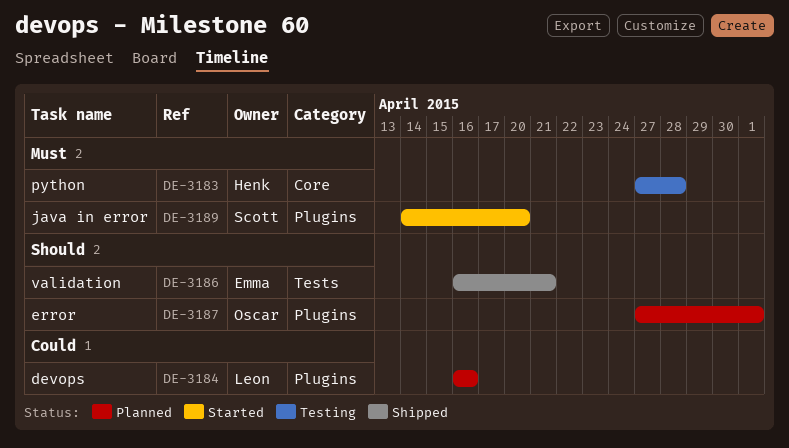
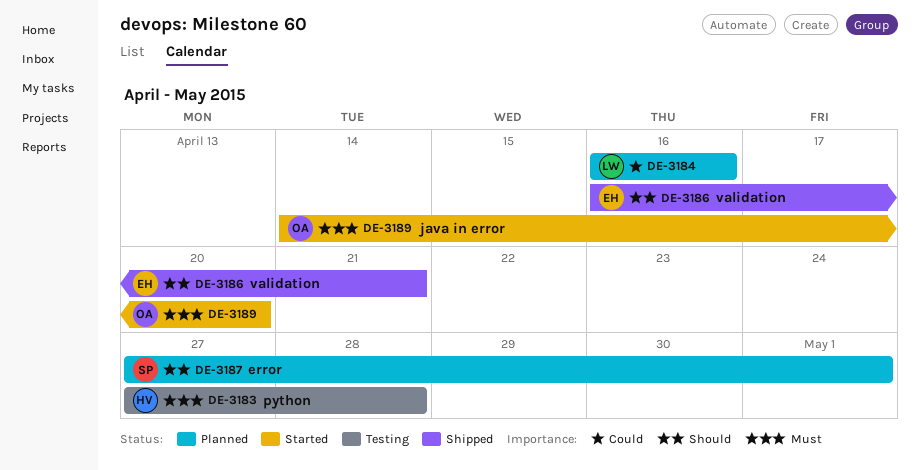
DE-3187, owner: Oscar -> Scott
DE-3189, owner: Scott -> Oscar

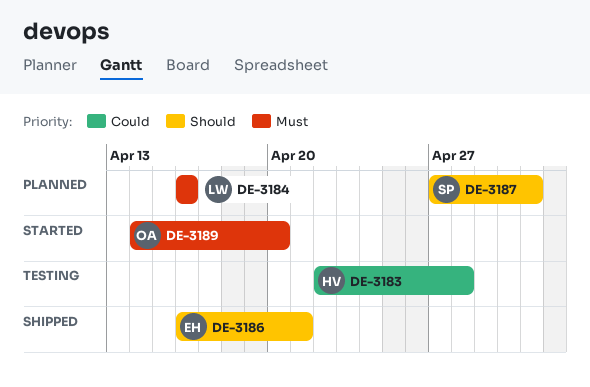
DE-3183, priority: Must -> Could
DE-3183, start: Apr 27 -> Apr 22
DE-3184, priority: Could -> Must

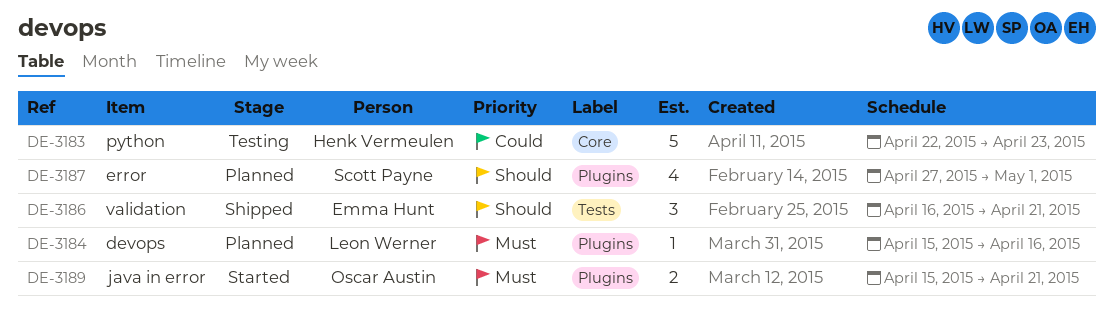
DE-3183, due: Apr 28 -> Apr 23
DE-3184, start: Apr 16 -> Apr 15
DE-3189, start: Apr 14 -> Apr 15
DE-3189, due: Apr 20 -> Apr 21

